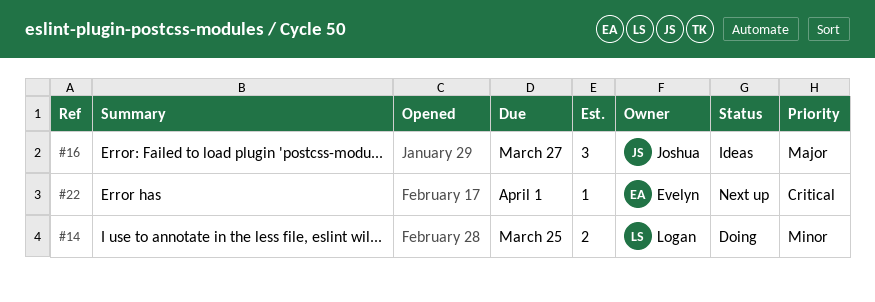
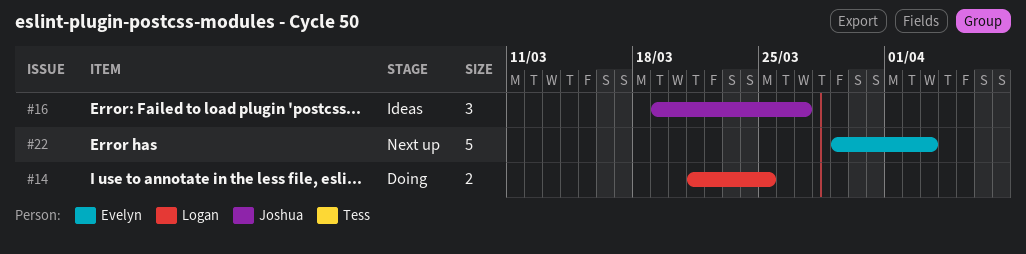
#22, estimate: 1 -> 5
#22, due: Apr 1 -> Apr 3

